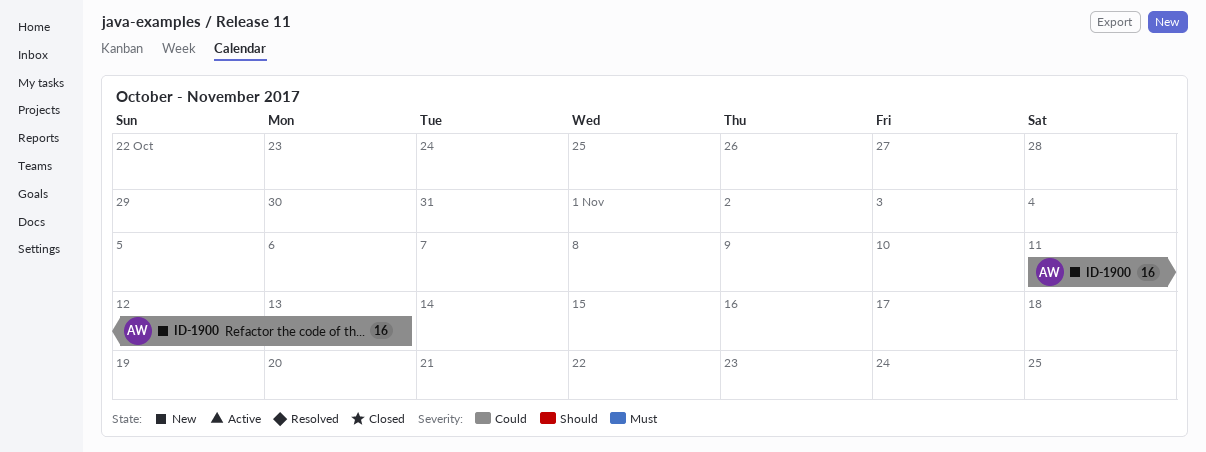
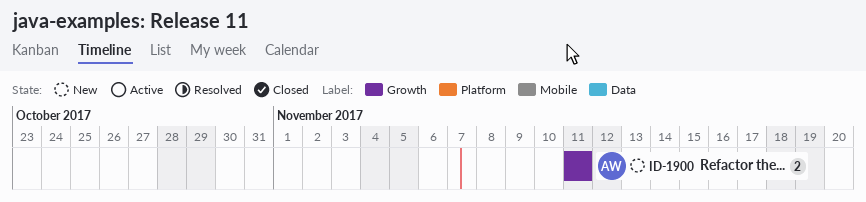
ID-1900, estimate: 16 -> 2
ID-1900, due: Nov 13 -> Nov 11

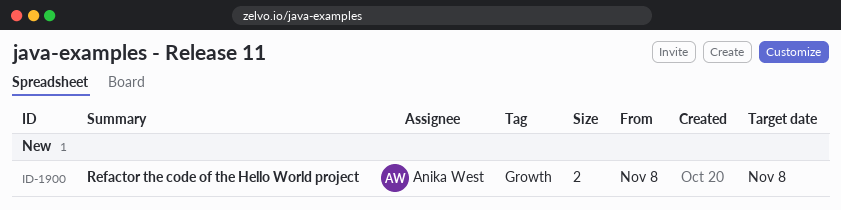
ID-1900, start: Nov 11 -> Nov 8
ID-1900, due: Nov 11 -> Nov 8

